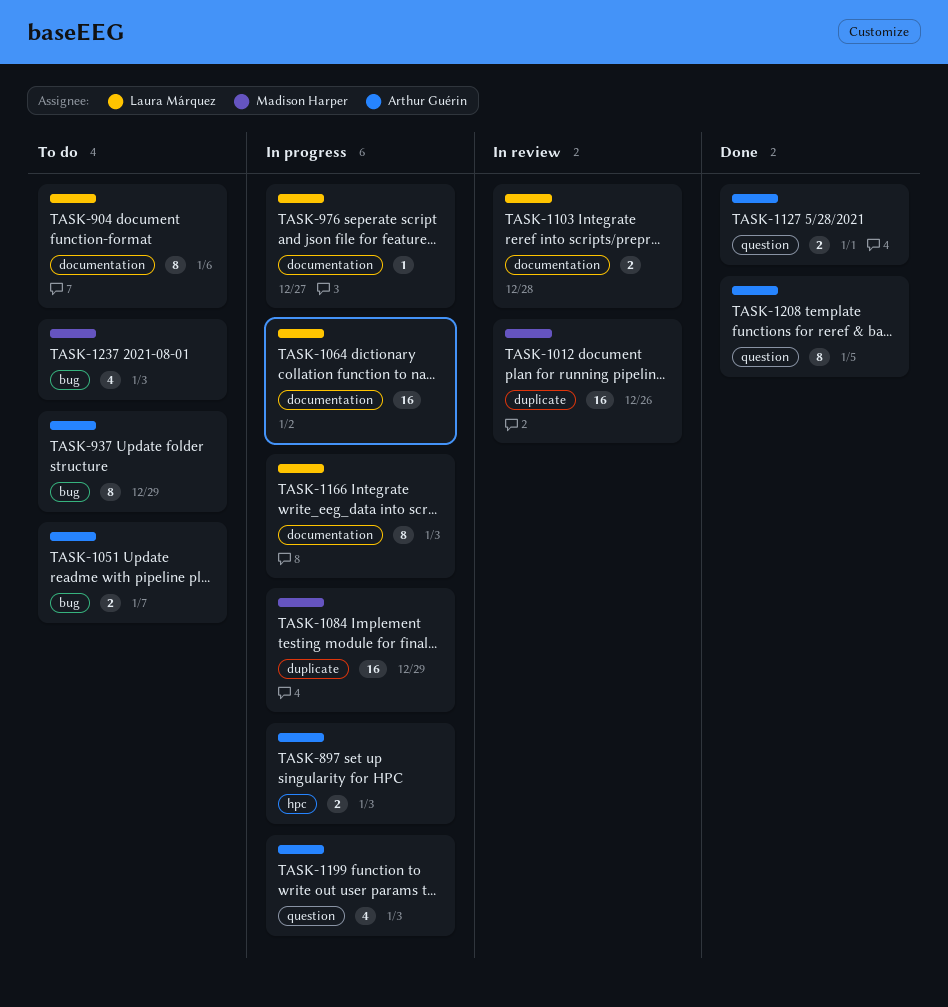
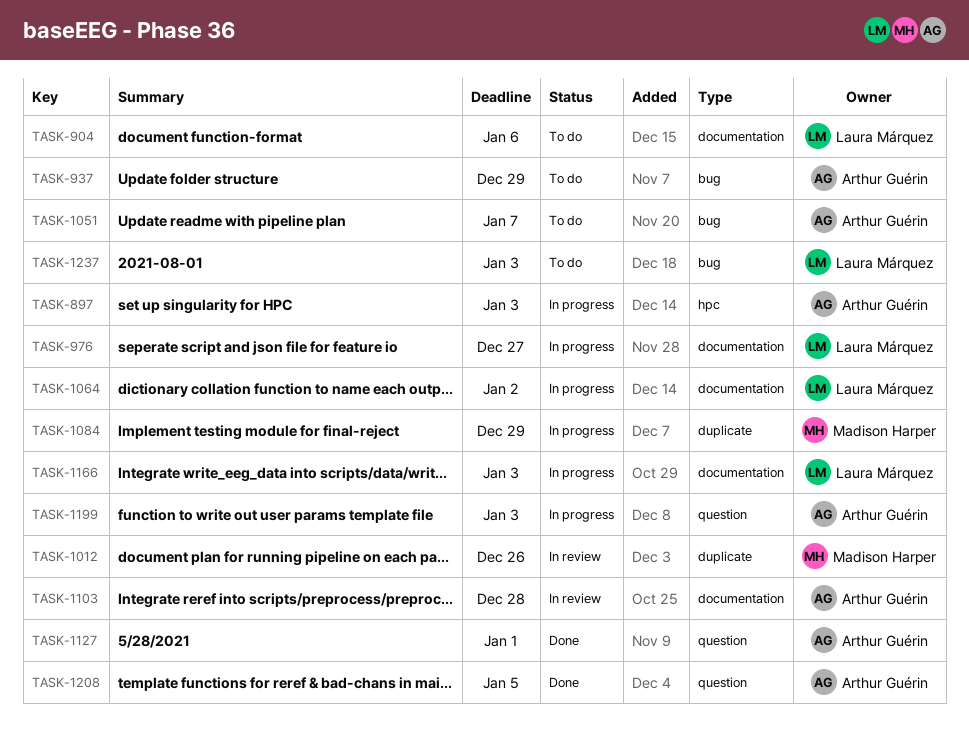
TASK-1103, owner: Laura Márquez -> Arthur Guérin
TASK-1237, owner: Madison Harper -> Laura Márquez

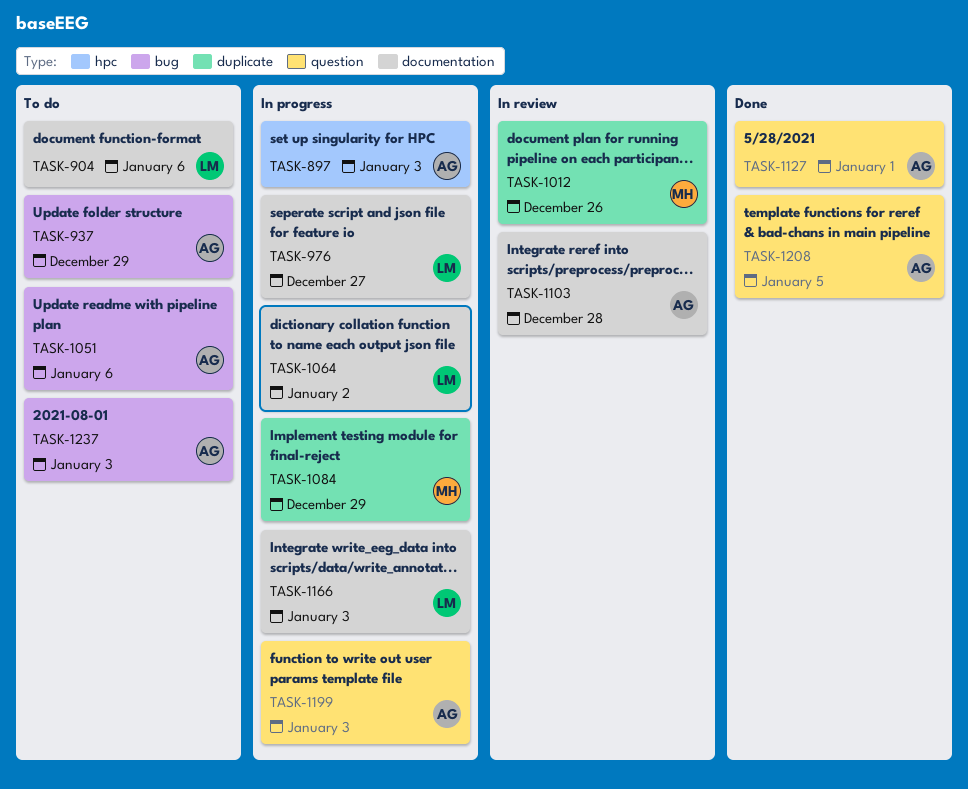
TASK-1051, due: Jan 7 -> Jan 6
TASK-1237, owner: Laura Márquez -> Arthur Guérin

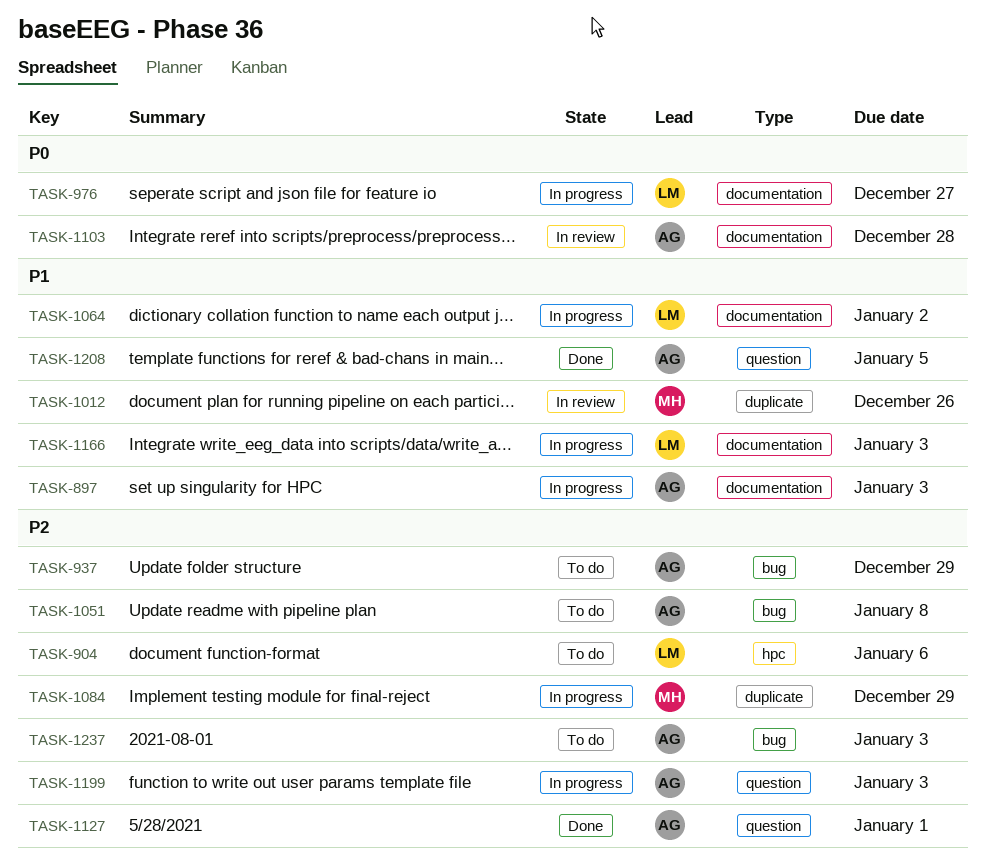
TASK-897, label: hpc -> documentation
TASK-904, label: documentation -> hpc
TASK-1051, due: Jan 6 -> Jan 8

